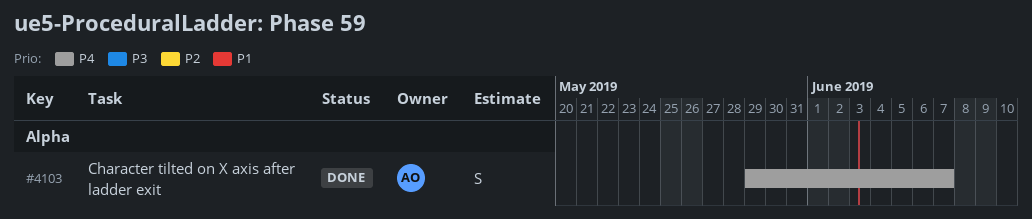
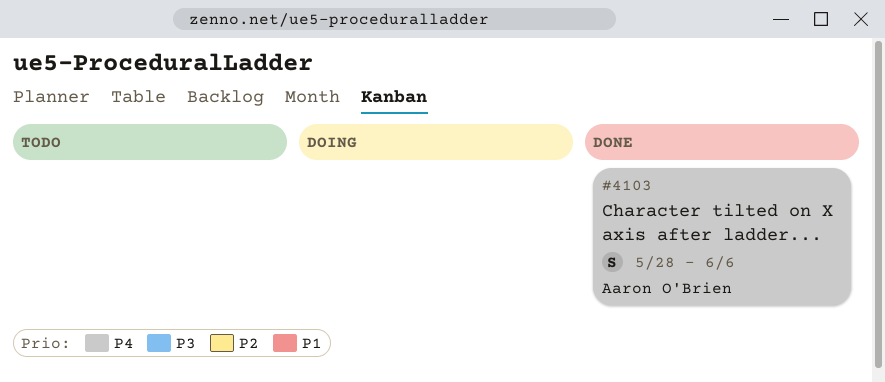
#4103, start: May 29 -> May 28
#4103, due: Jun 7 -> Jun 6

